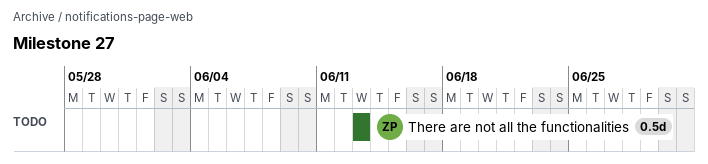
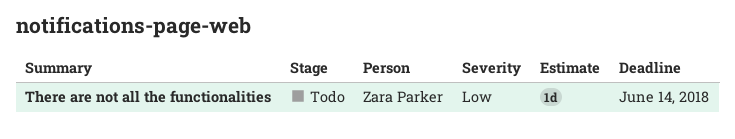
There are not all the functionalities, estimate: 0.5d -> 1d
There are not all the functionalities, due: Jun 13 -> Jun 14

